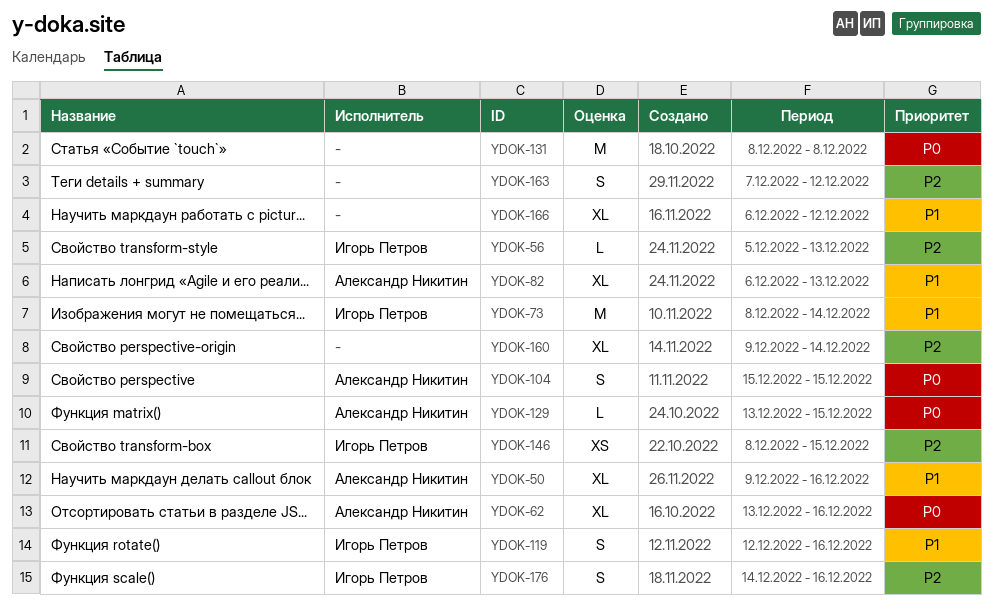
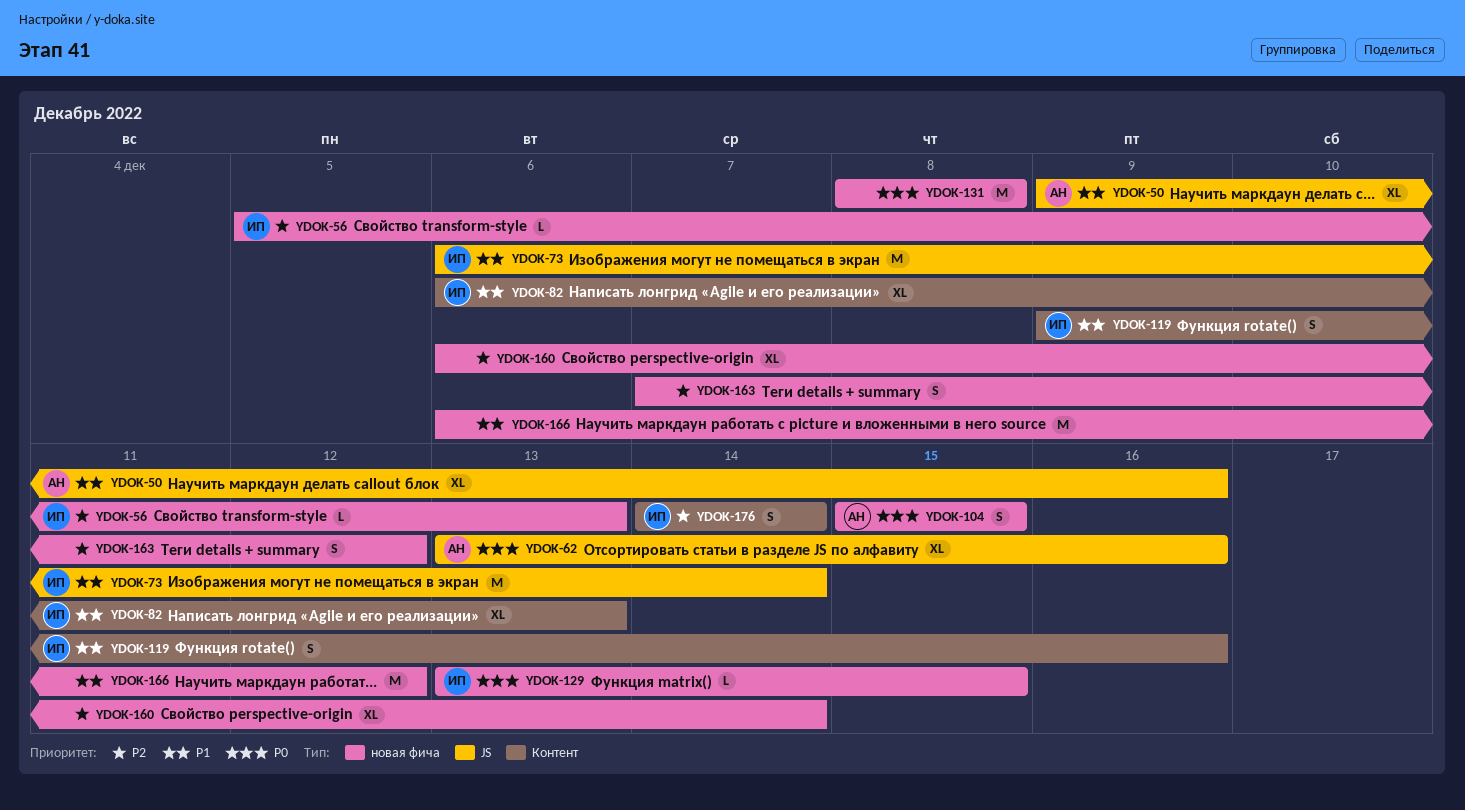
YDOK-73, start: Dec 8 -> Dec 6
YDOK-82, owner: Александр Никитин -> Игорь Петров
YDOK-119, start: Dec 12 -> Dec 9
YDOK-129, owner: Александр Никитин -> Игорь Петров
YDOK-146: present -> none
YDOK-160, start: Dec 9 -> Dec 6
YDOK-166, estimate: XL -> M
YDOK-176, due: Dec 16 -> Dec 14

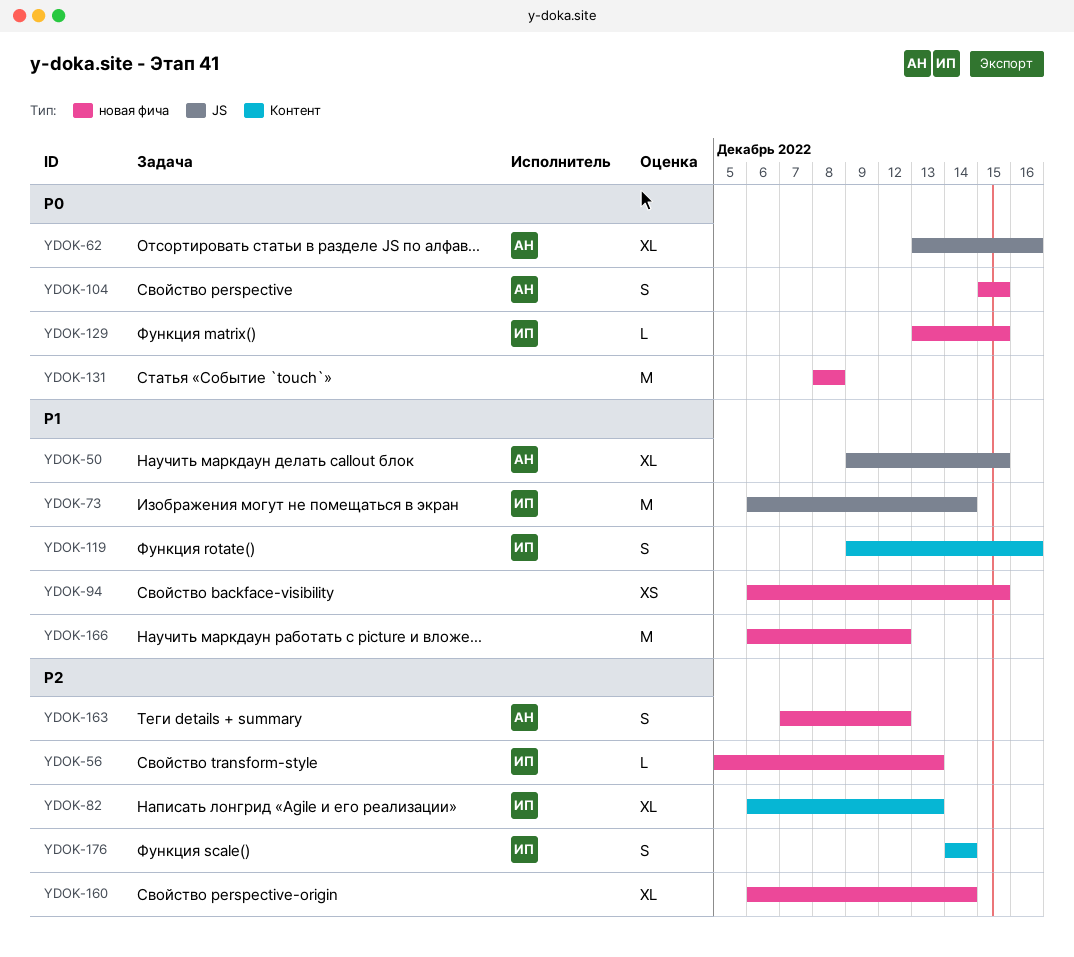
YDOK-50, due: Dec 16 -> Dec 15
YDOK-82, priority: P1 -> P2
YDOK-94: none -> present
YDOK-163, owner: none -> АН

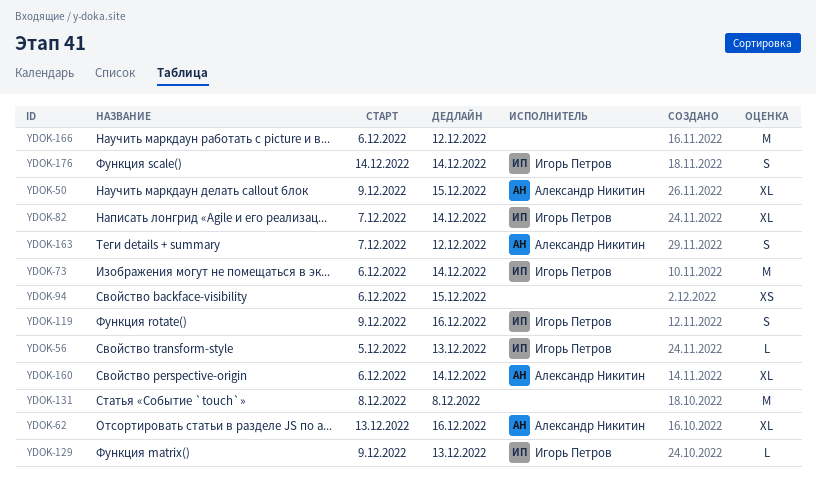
YDOK-82, start: Dec 6 -> Dec 7
YDOK-82, due: Dec 13 -> Dec 14
YDOK-104: present -> none
YDOK-129, start: Dec 13 -> Dec 9
YDOK-129, due: Dec 15 -> Dec 13
YDOK-160, owner: none -> Александр Никитин

